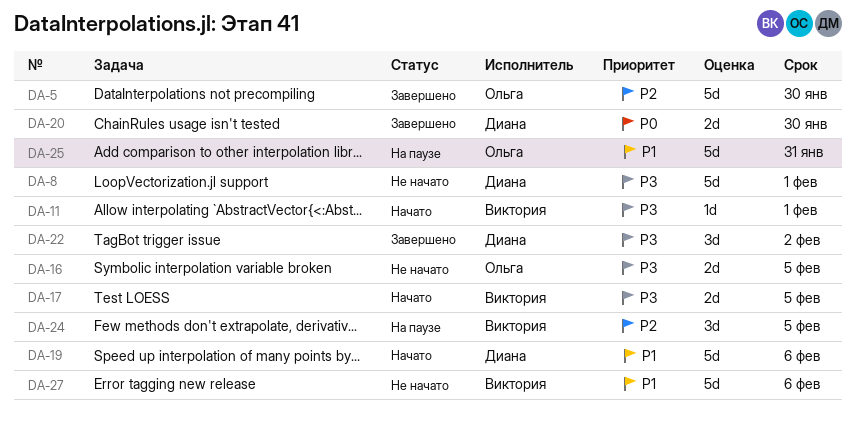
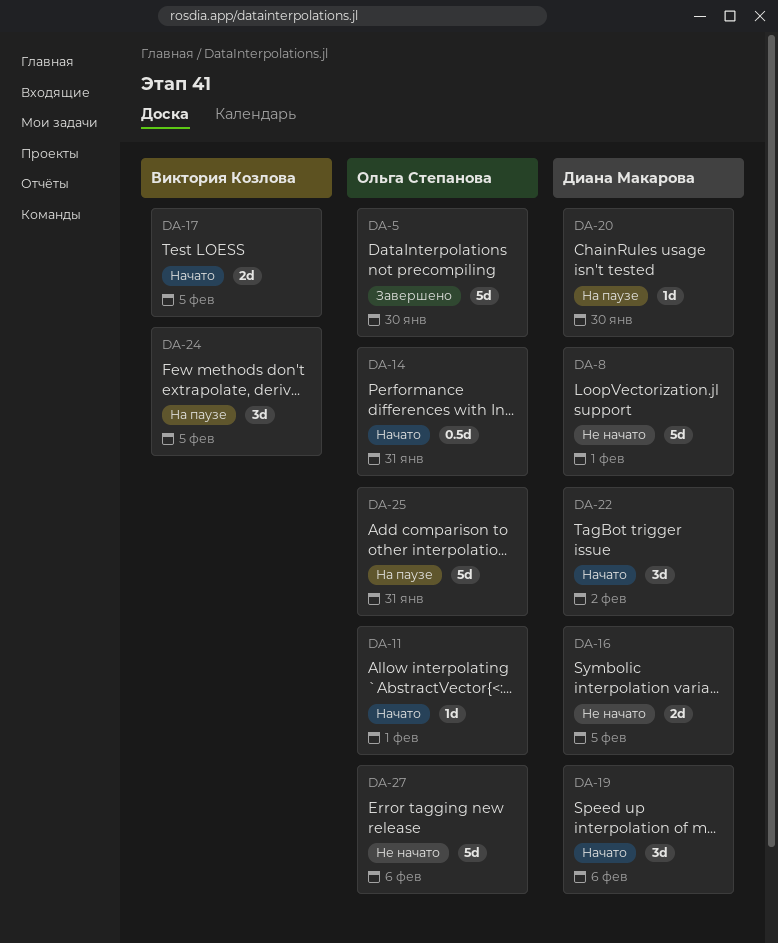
DA-11, owner: Виктория Козлова -> Ольга Степанова
DA-14: none -> present
DA-16, owner: Ольга Степанова -> Диана Макарова
DA-19, estimate: 5d -> 3d
DA-20, status: Завершено -> На паузе
DA-20, estimate: 2d -> 1d
DA-22, status: Завершено -> Начато
DA-27, owner: Виктория Козлова -> Ольга Степанова

